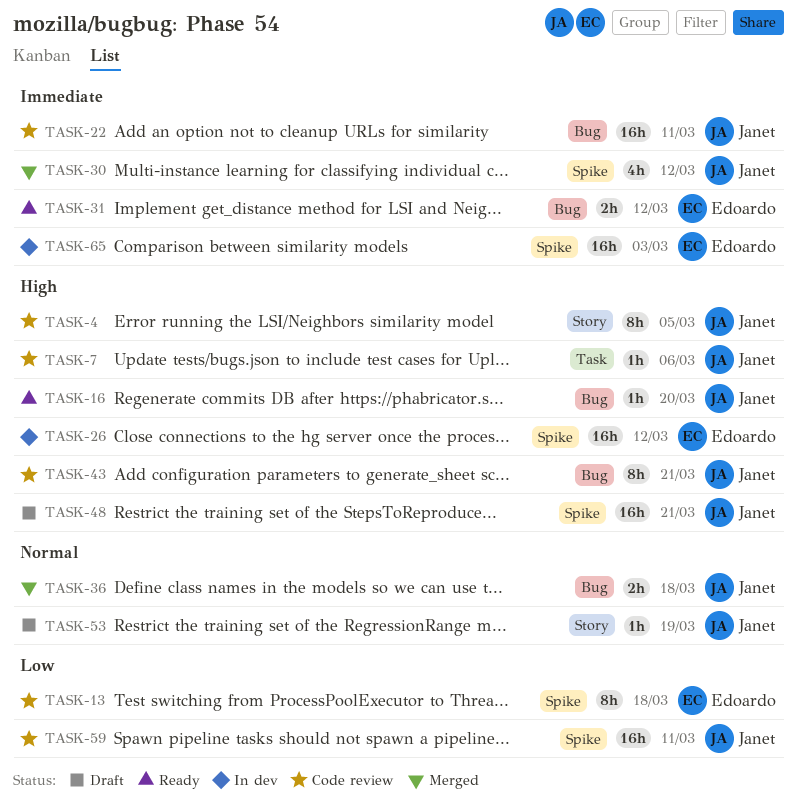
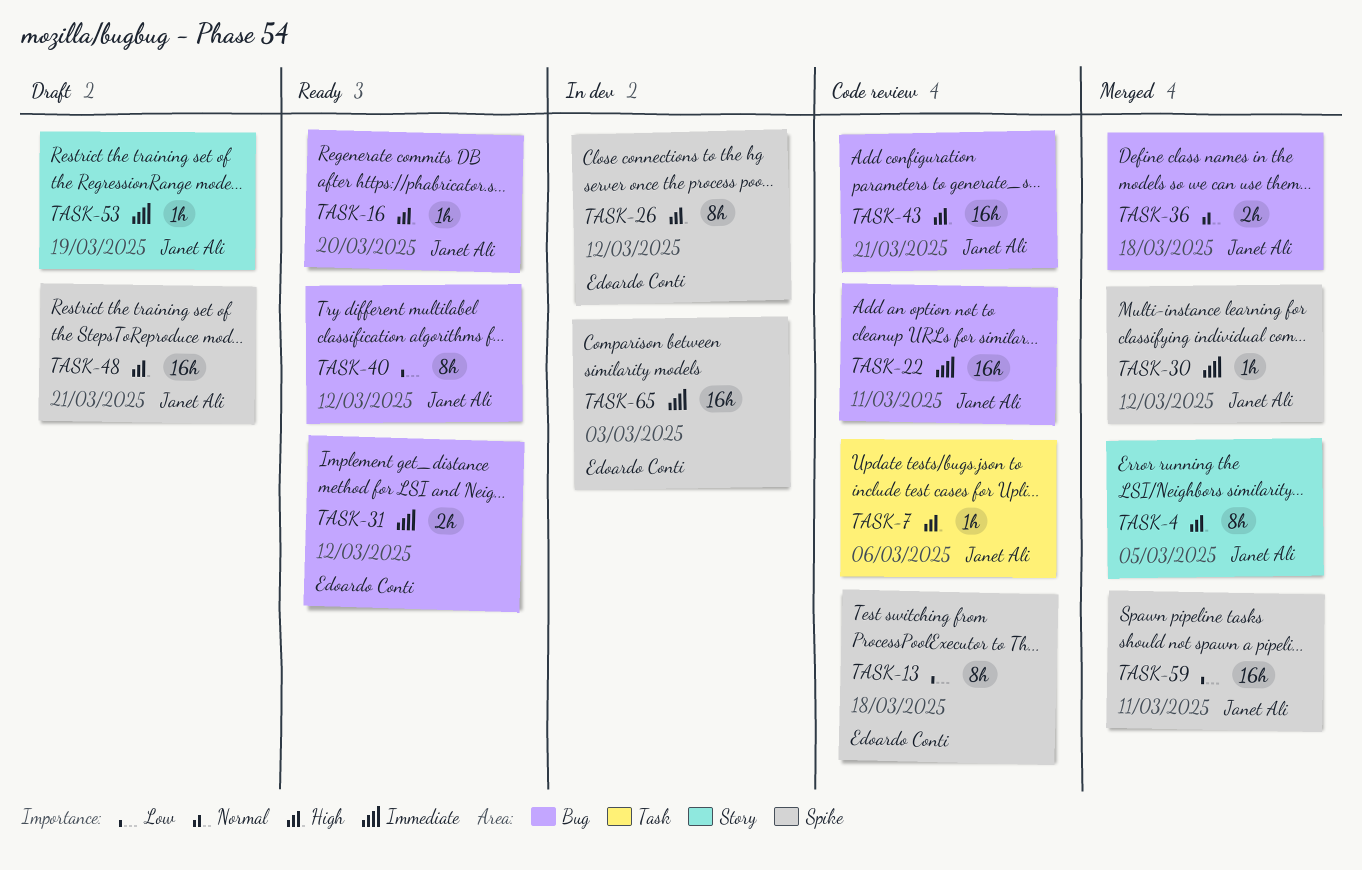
TASK-4, status: Code review -> Merged
TASK-26, estimate: 16h -> 8h
TASK-30, estimate: 4h -> 1h
TASK-40: none -> present
TASK-43, estimate: 8h -> 16h
TASK-53, priority: Normal -> Immediate
TASK-59, status: Code review -> Merged

